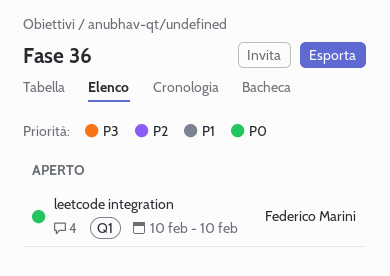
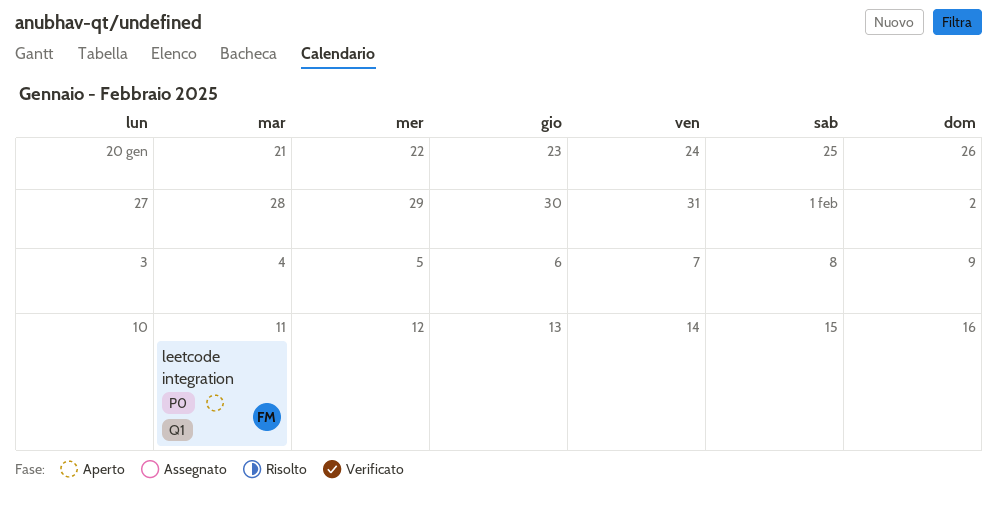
leetcode integration, due: Feb 10 -> Feb 11

